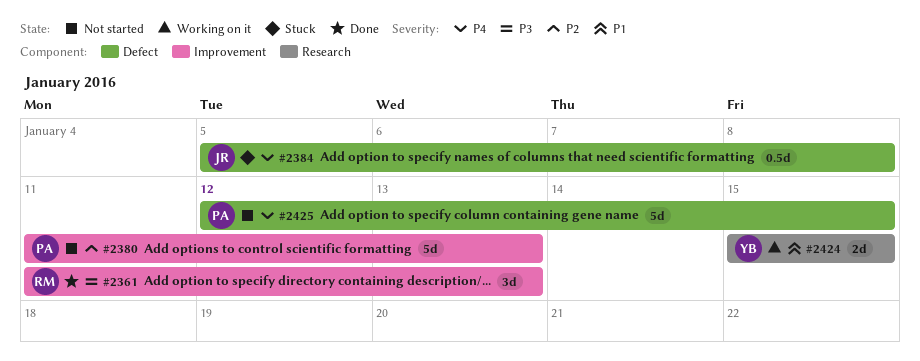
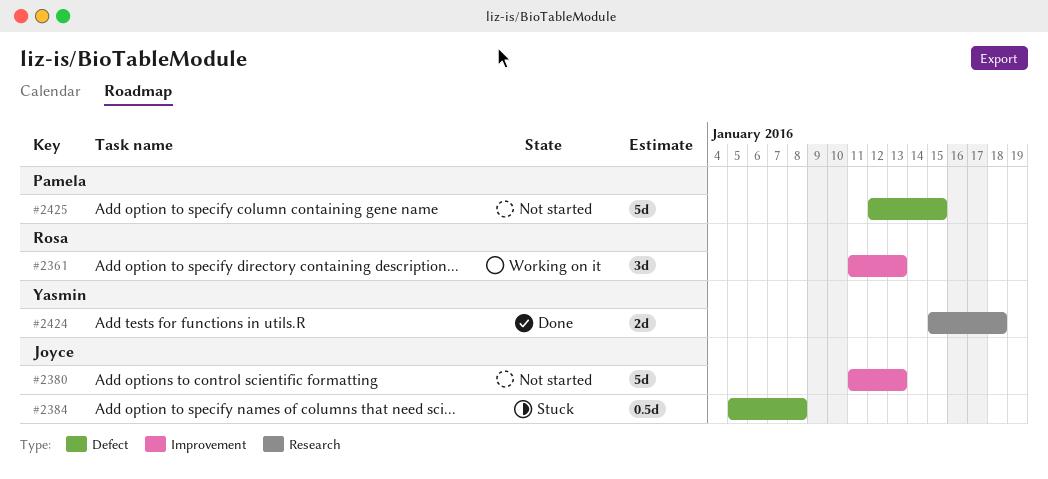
#2361, status: Done -> Working on it
#2380, owner: Pamela -> Joyce
#2424, status: Working on it -> Done
#2424, due: Jan 15 -> Jan 18

